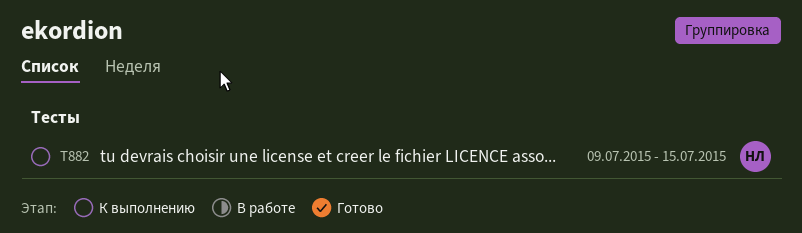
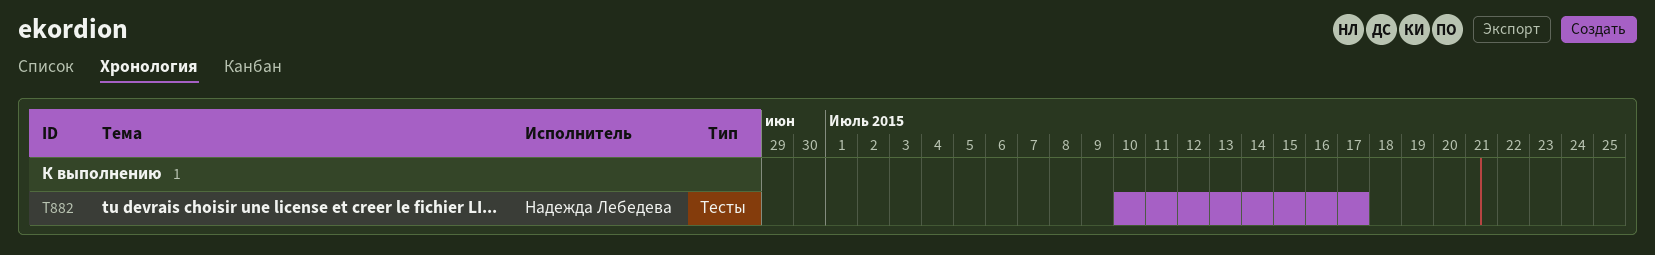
T882, start: Jul 9 -> Jul 10
T882, due: Jul 15 -> Jul 17

